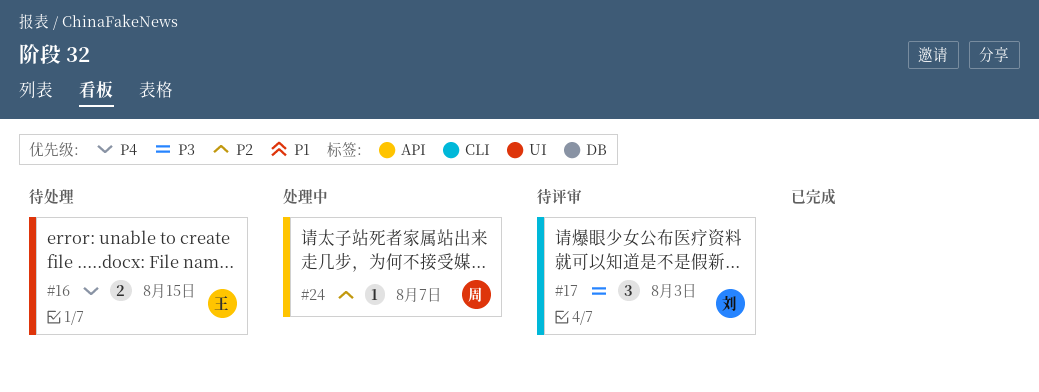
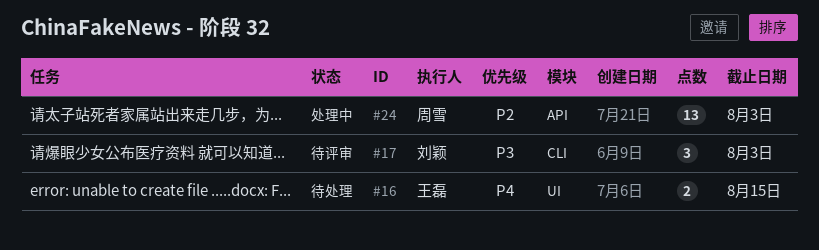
#24, estimate: 1 -> 13
#24, due: Aug 7 -> Aug 3

